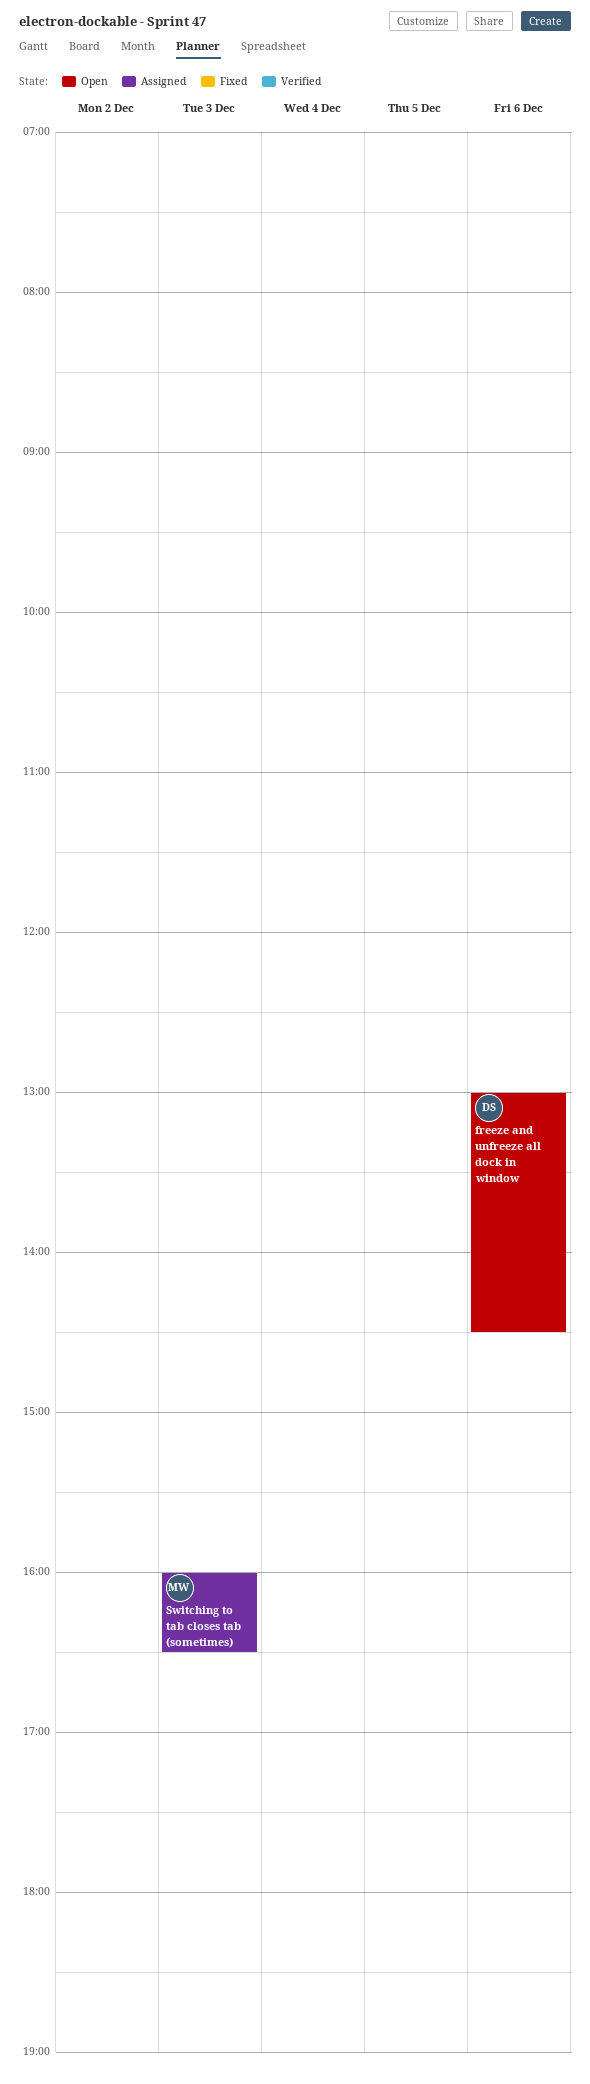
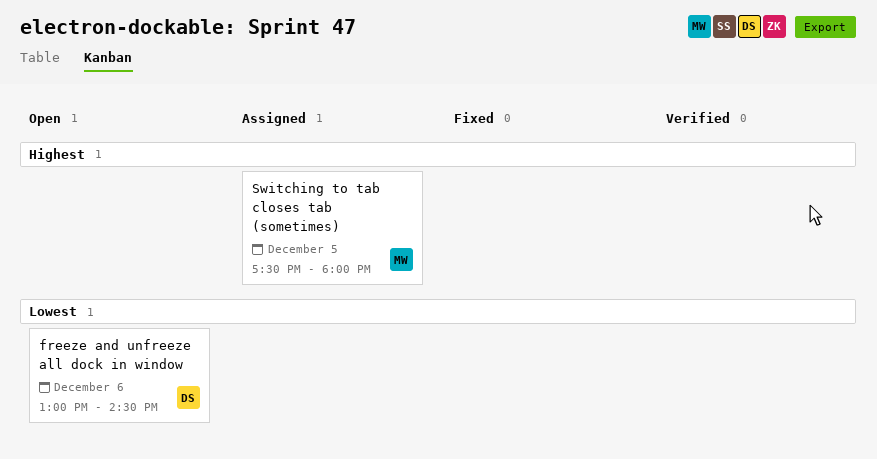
Switching to tab closes tab (sometimes), day: Dec 3 -> Dec 5
Switching to tab closes tab (sometimes), begins: 16:00 -> 17:30
Switching to tab closes tab (sometimes), ends: 16:30 -> 18:00

